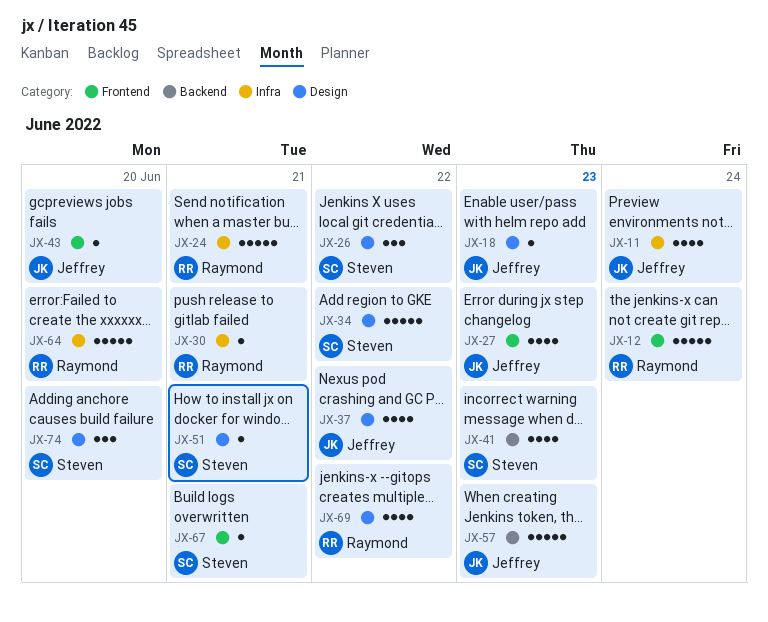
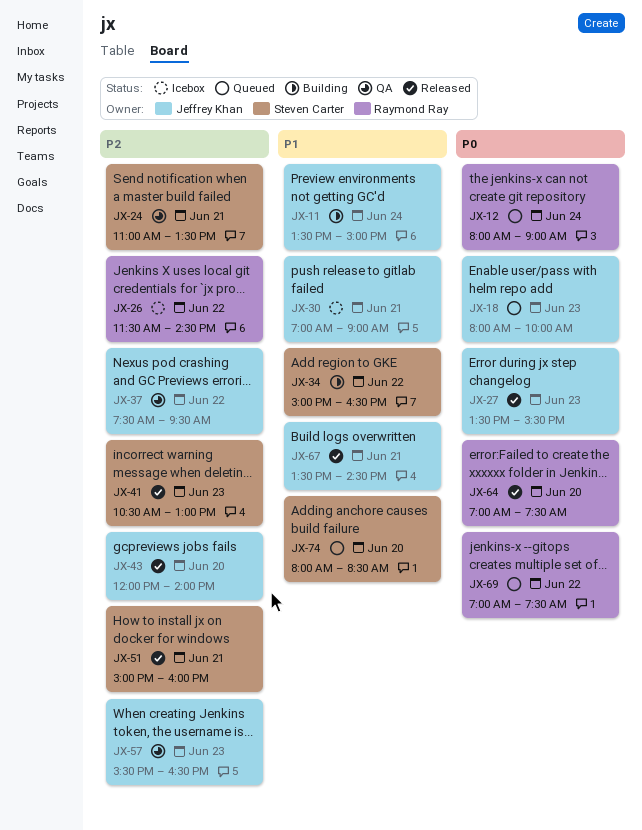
JX-24, owner: Raymond Ray -> Steven Carter
JX-26, owner: Steven Carter -> Raymond Ray
JX-30, owner: Raymond Ray -> Jeffrey Khan
JX-67, owner: Steven Carter -> Jeffrey Khan

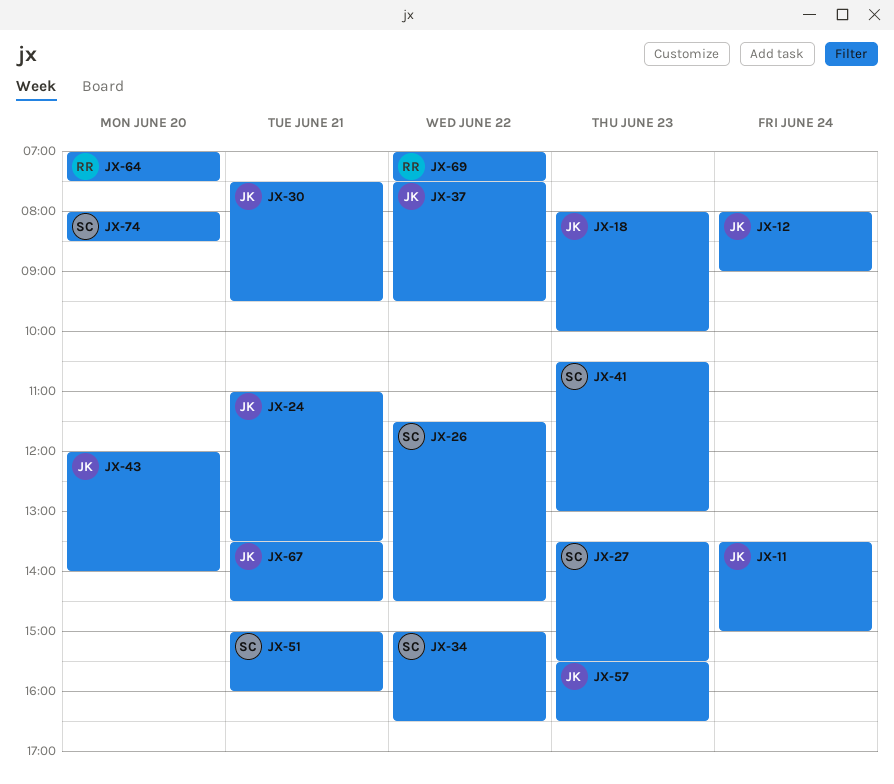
JX-12, owner: Raymond Ray -> Jeffrey Khan
JX-24, owner: Steven Carter -> Jeffrey Khan
JX-26, owner: Raymond Ray -> Steven Carter
JX-27, owner: Jeffrey Khan -> Steven Carter
JX-30, begins: 07:00 -> 07:30
JX-30, ends: 09:00 -> 09:30

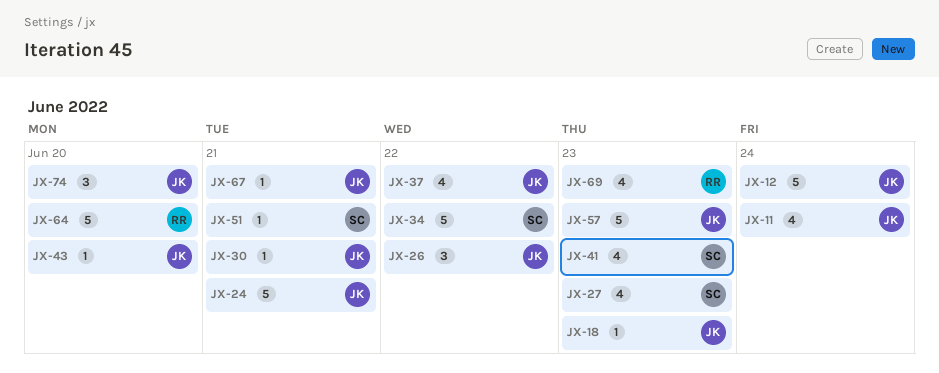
JX-26, owner: SC -> JK
JX-69, day: Jun 22 -> Jun 23
JX-74, owner: SC -> JK

